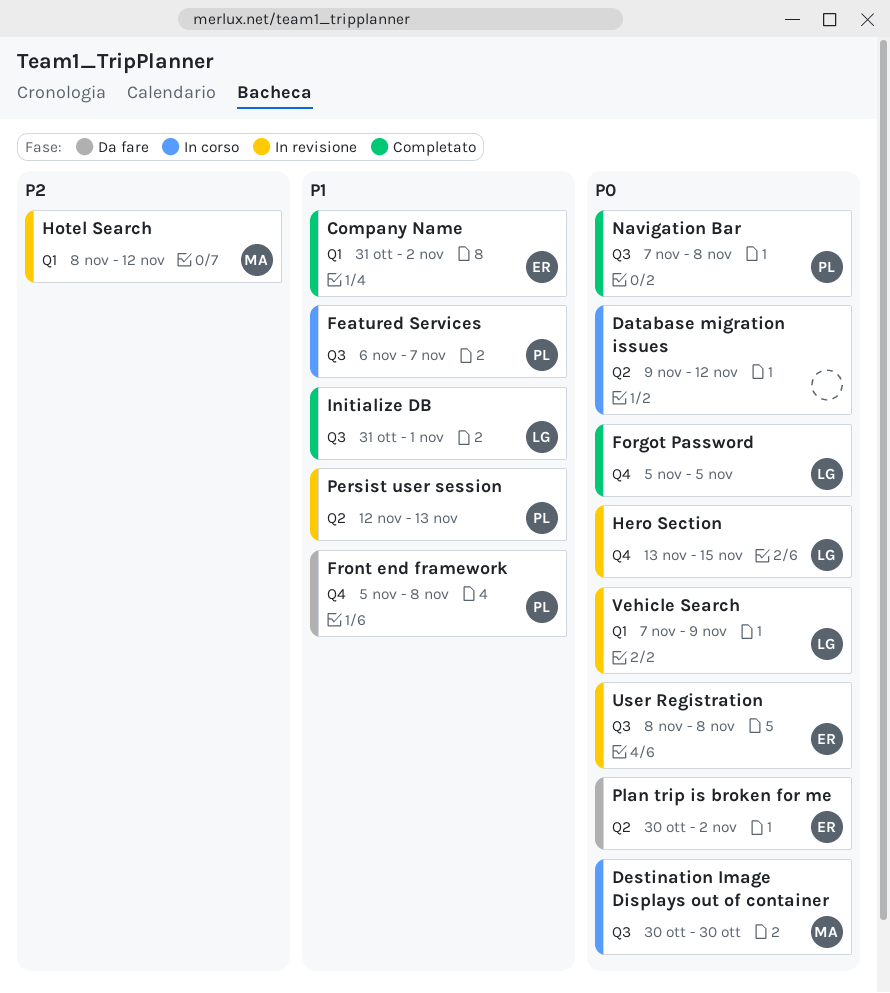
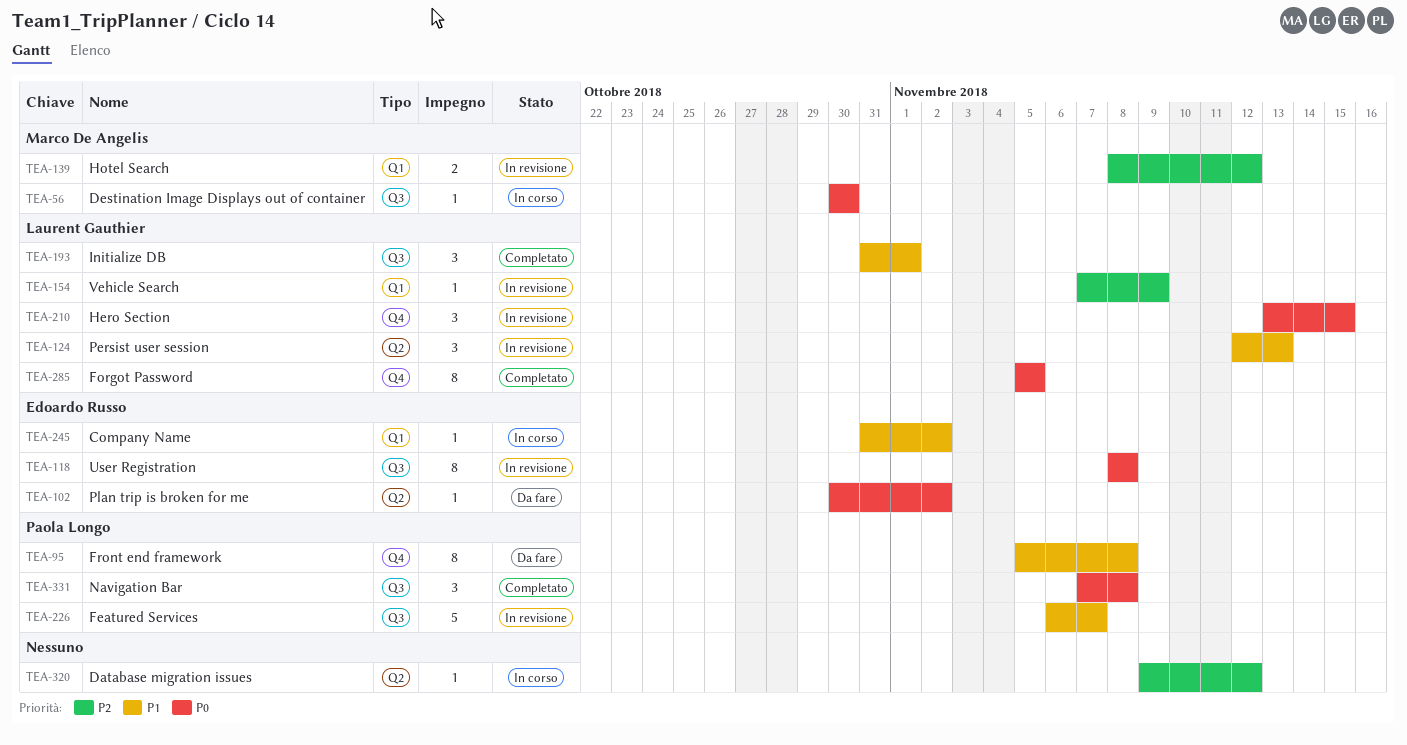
Company Name, status: Completato -> In corso
Database migration issues, priority: P0 -> P2
Featured Services, status: In corso -> In revisione
Persist user session, owner: Paola Longo -> Laurent Gauthier
Vehicle Search, priority: P0 -> P2

